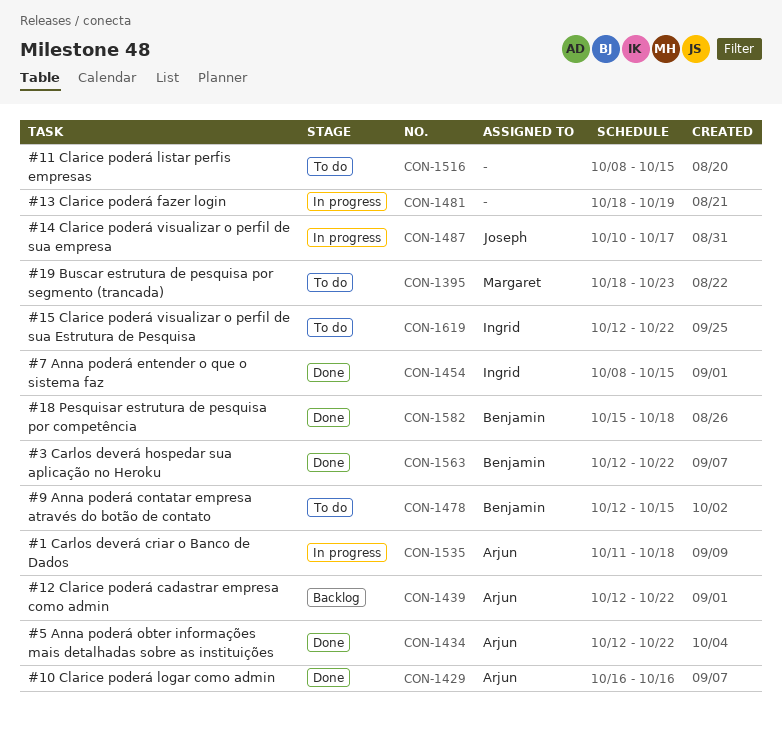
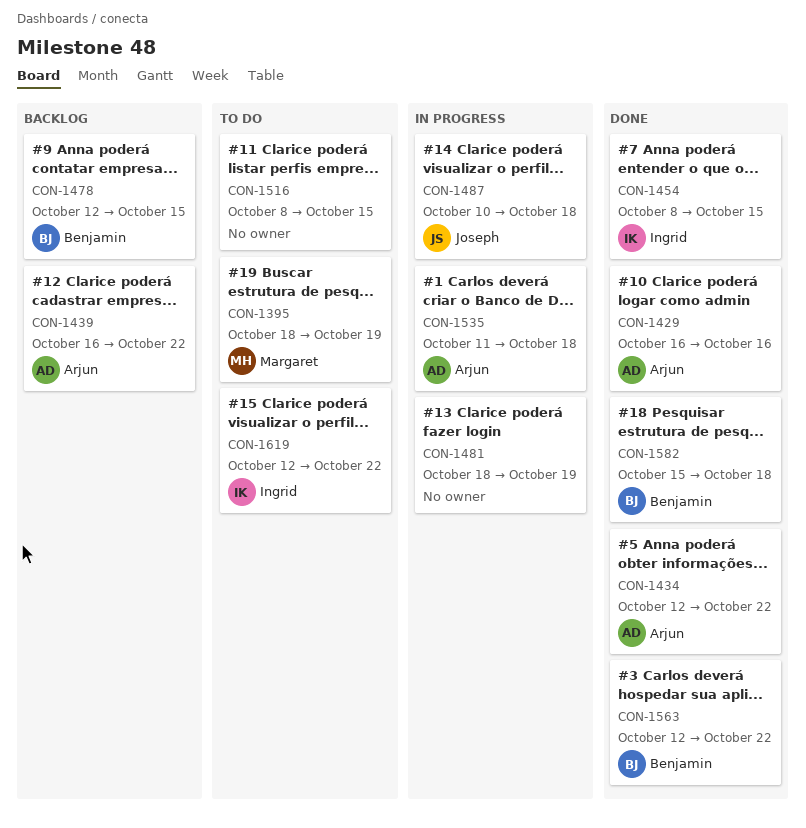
CON-1395, due: Oct 23 -> Oct 19
CON-1439, start: Oct 12 -> Oct 16
CON-1478, status: To do -> Backlog
CON-1487, due: Oct 17 -> Oct 18

